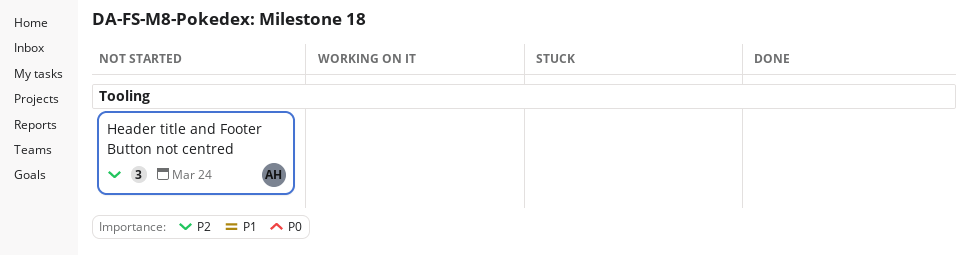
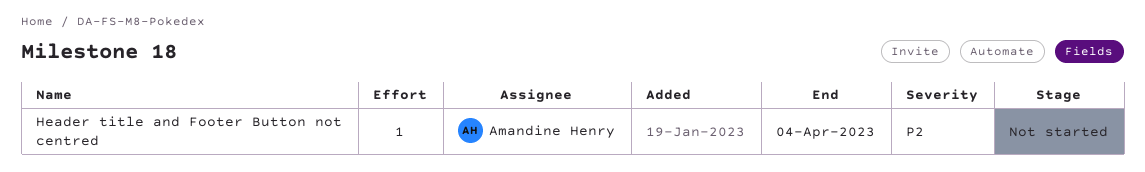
Header title and Footer Button not centred, estimate: 3 -> 1
Header title and Footer Button not centred, due: Mar 24 -> Apr 4

